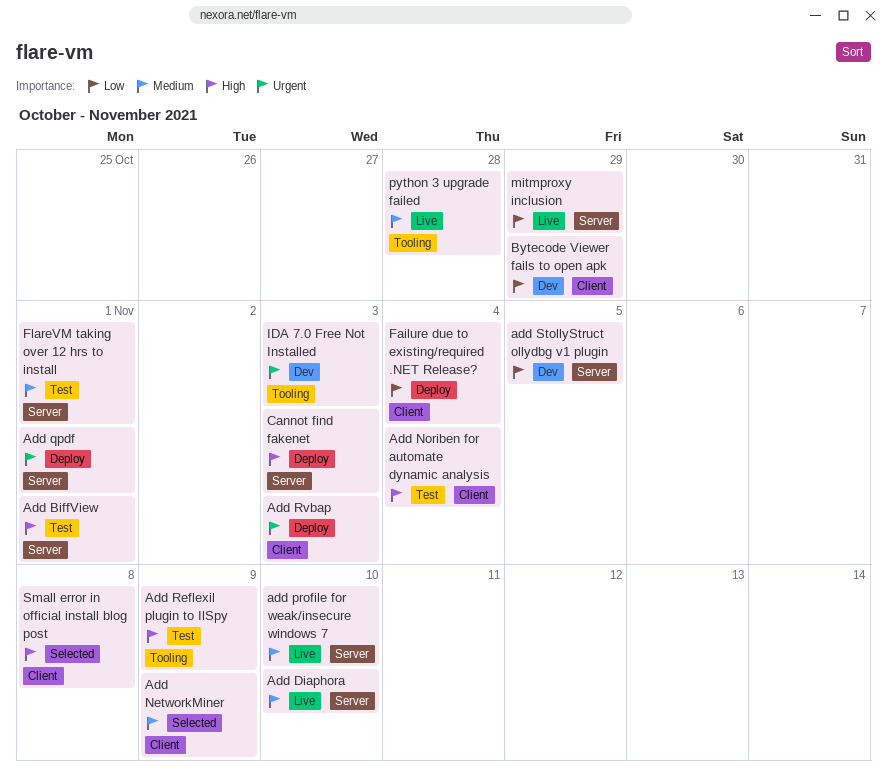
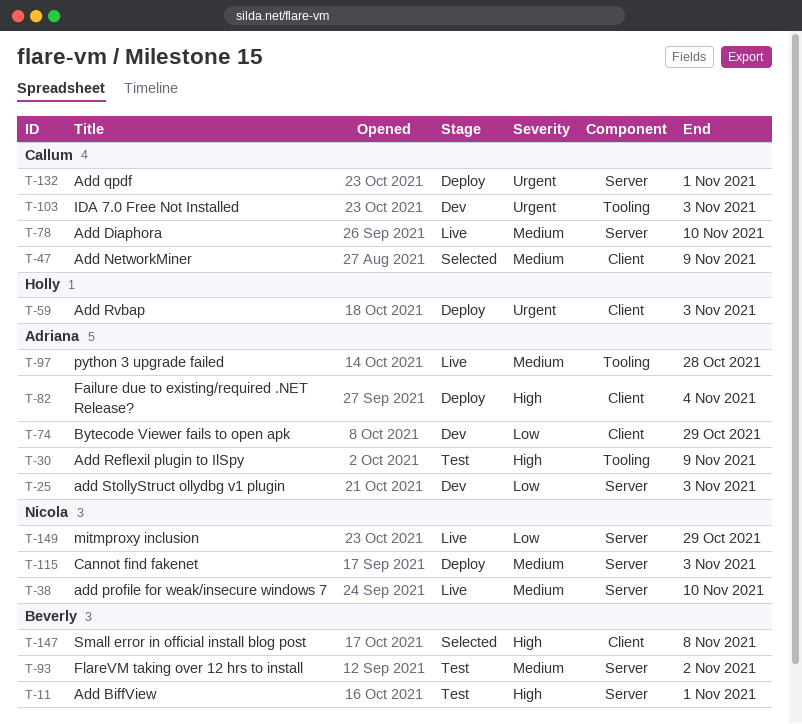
Add Noriben for automate dynamic analysis: present -> none
add StollyStruct ollydbg v1 plugin, due: Nov 5 -> Nov 3
Cannot find fakenet, priority: High -> Medium
Failure due to existing/required .NET Release?, priority: Low -> High
FlareVM taking over 12 hrs to install, due: Nov 1 -> Nov 2

